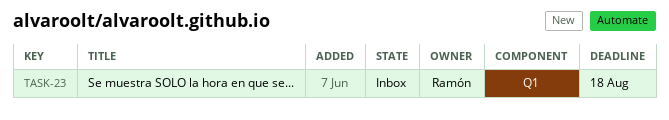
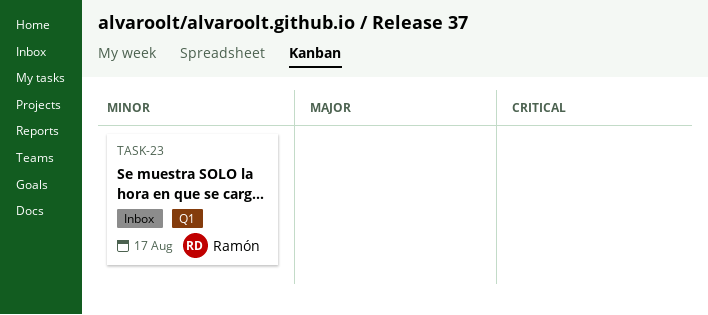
TASK-23, due: Aug 18 -> Aug 17

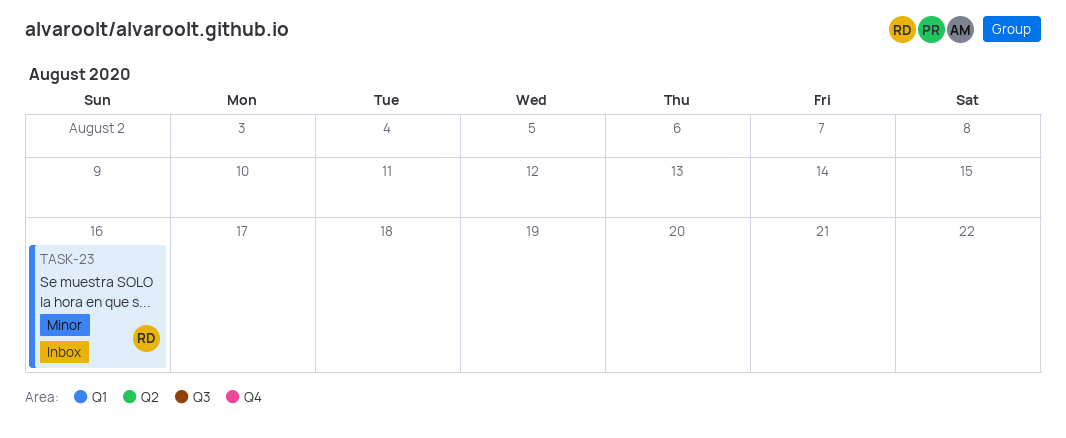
TASK-23, due: Aug 17 -> Aug 16

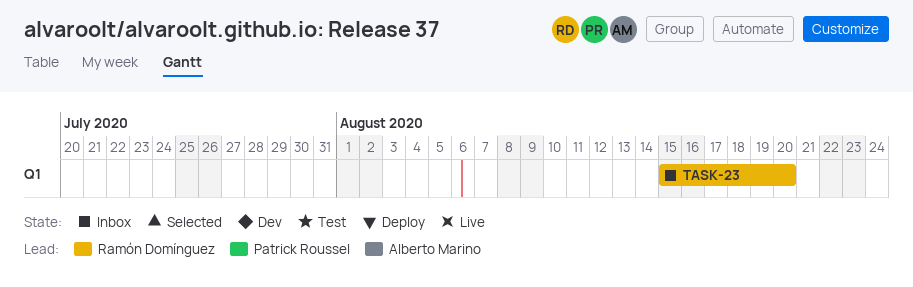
TASK-23, due: Aug 16 -> Aug 20

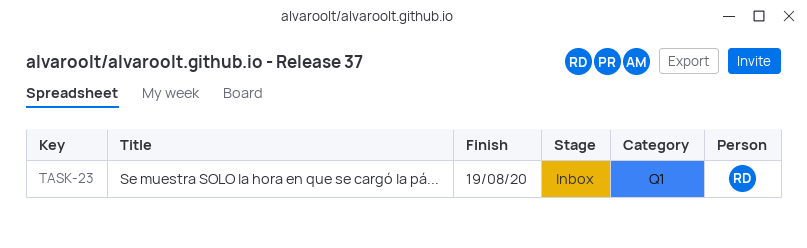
TASK-23, due: Aug 20 -> Aug 19

